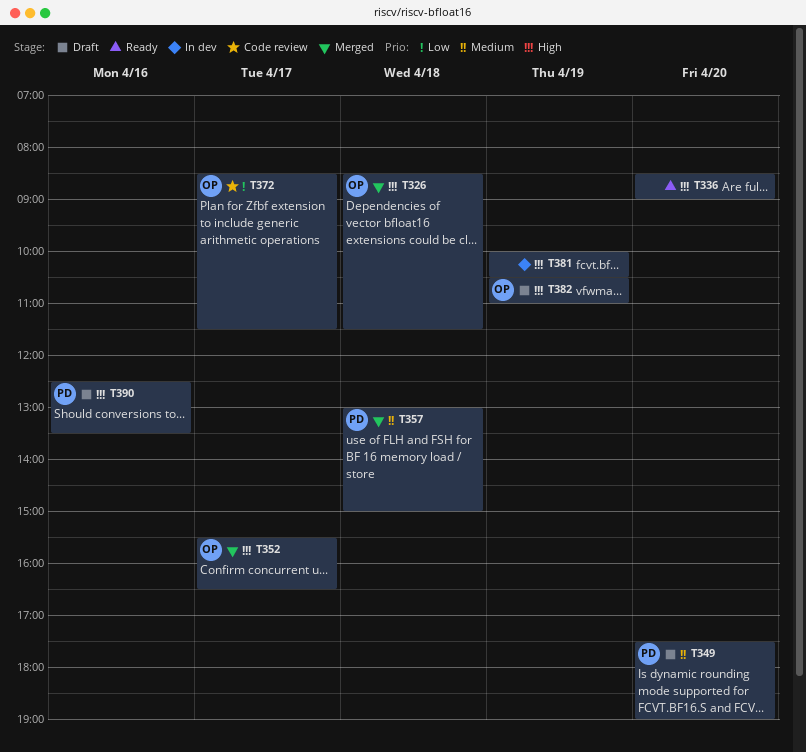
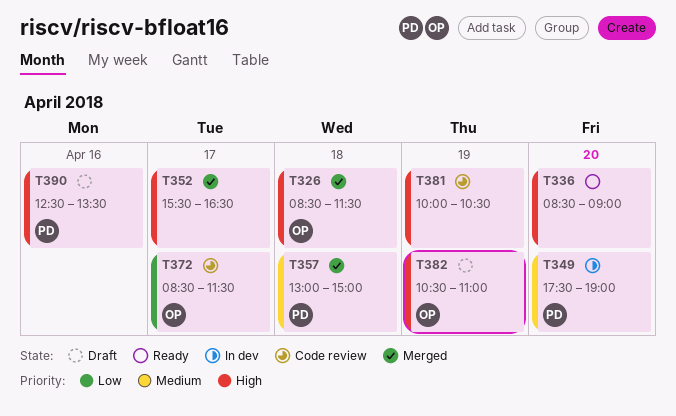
T349, status: Draft -> In dev
T352, owner: OP -> none
T381, status: In dev -> Code review

